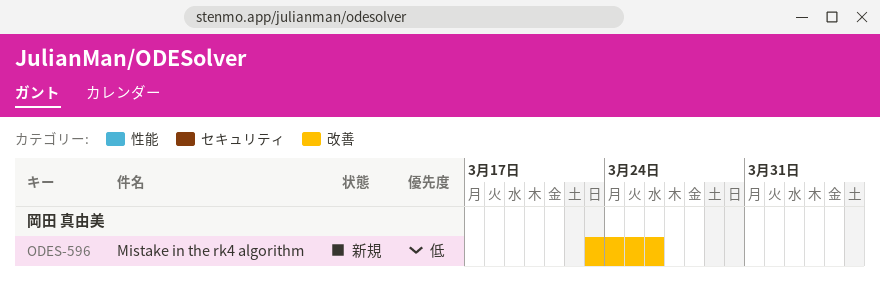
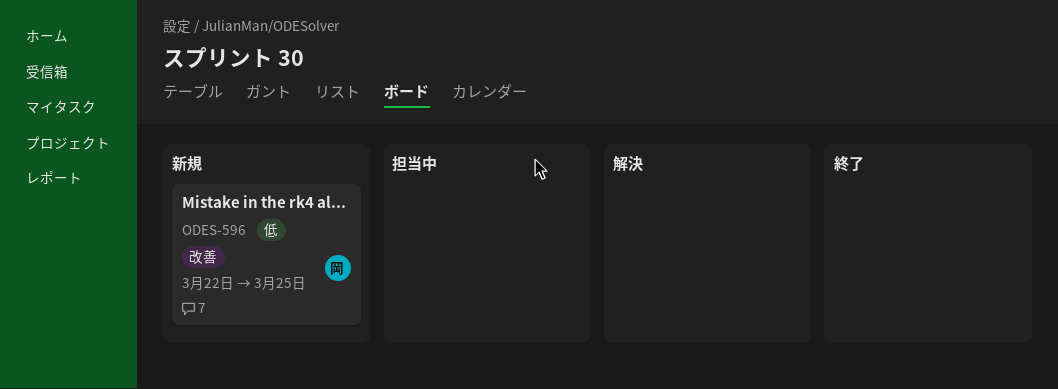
ODES-596, start: Mar 23 -> Mar 22
ODES-596, due: Mar 26 -> Mar 25

